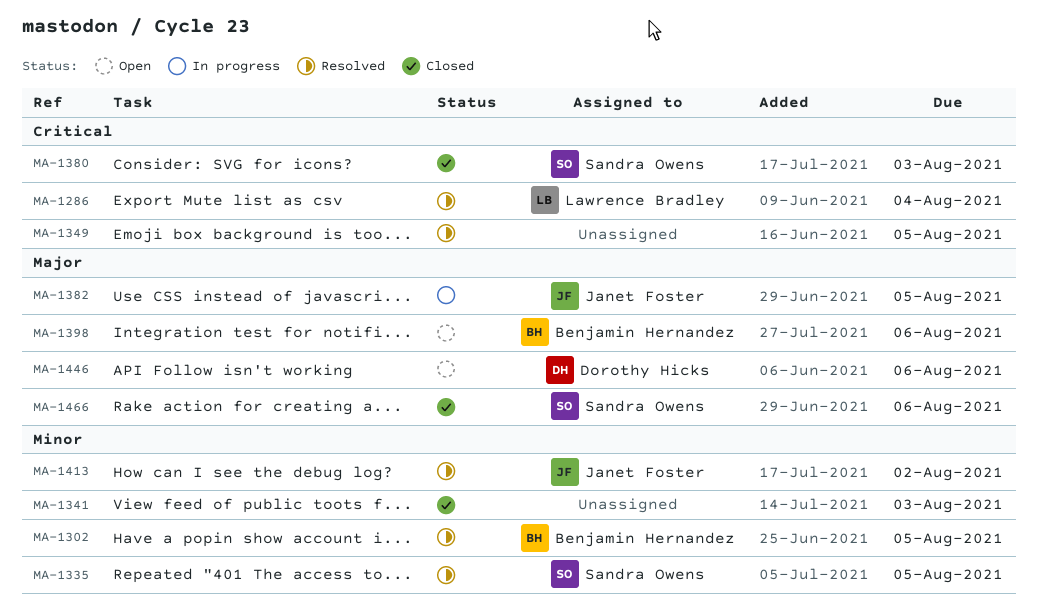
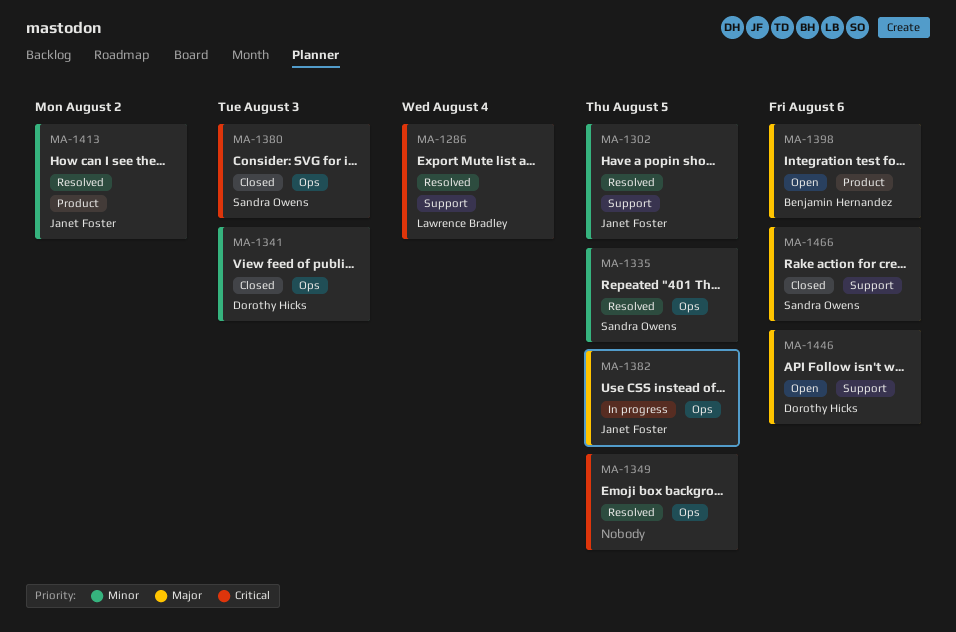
MA-1302, owner: Benjamin Hernandez -> Janet Foster
MA-1341, owner: none -> Dorothy Hicks

